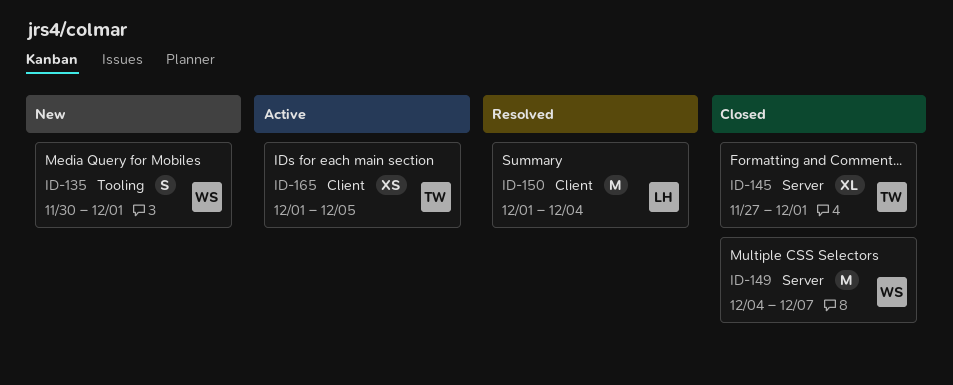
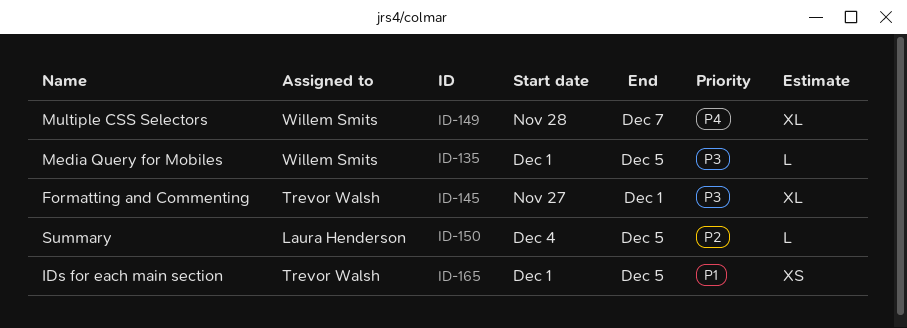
ID-135, estimate: S -> L
ID-135, start: Nov 30 -> Dec 1
ID-135, due: Dec 1 -> Dec 5
ID-149, estimate: M -> XL
ID-149, start: Dec 4 -> Nov 28
ID-150, estimate: M -> L
ID-150, start: Dec 1 -> Dec 4
ID-150, due: Dec 4 -> Dec 5

